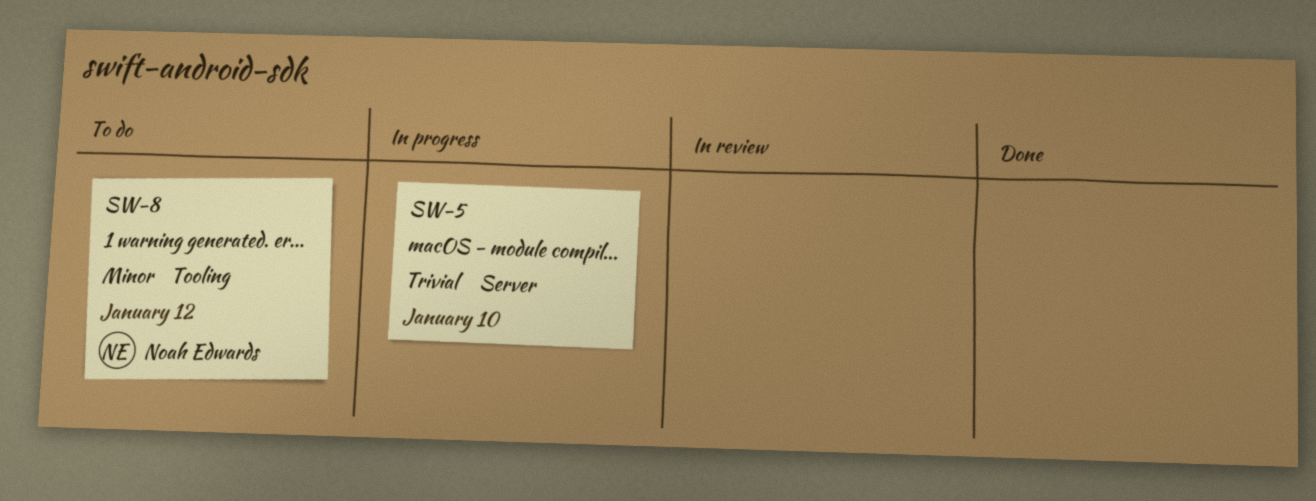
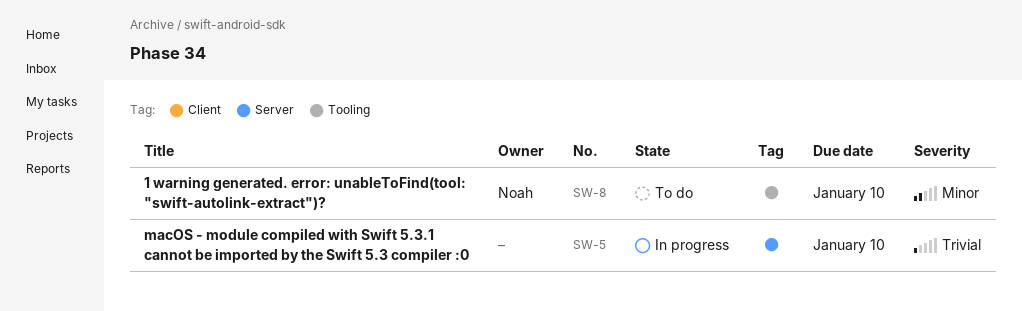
SW-8, due: Jan 12 -> Jan 10

